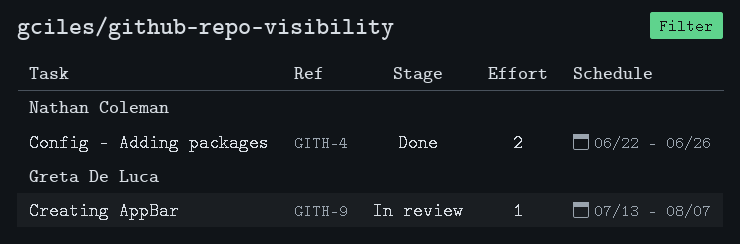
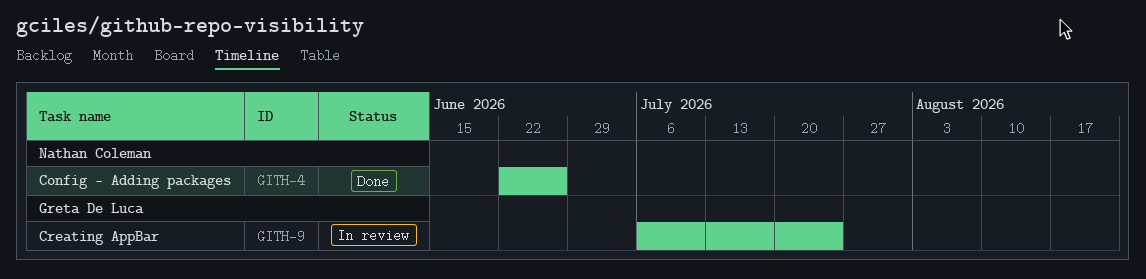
GITH-9, start: Jul 13 -> Jul 6
GITH-9, due: Aug 7 -> Jul 24

